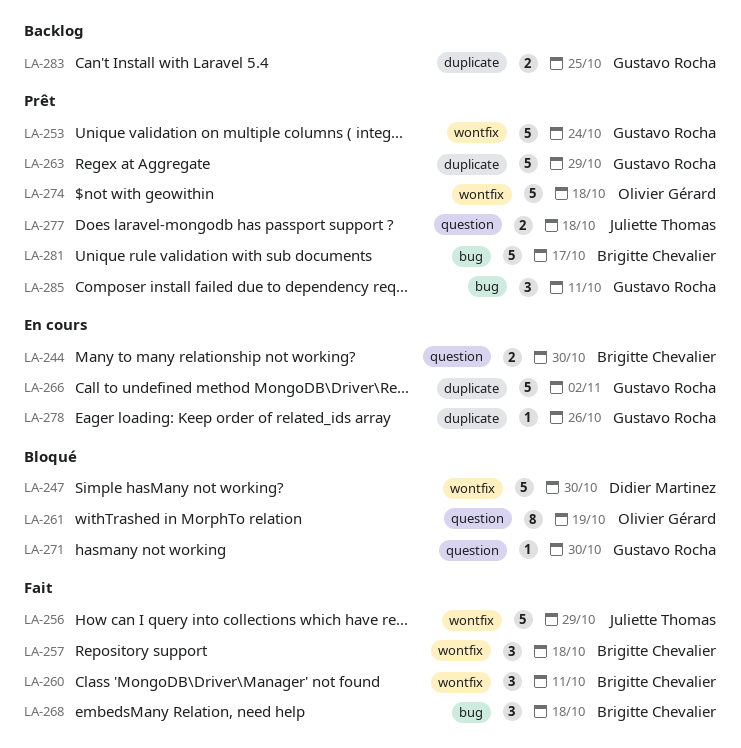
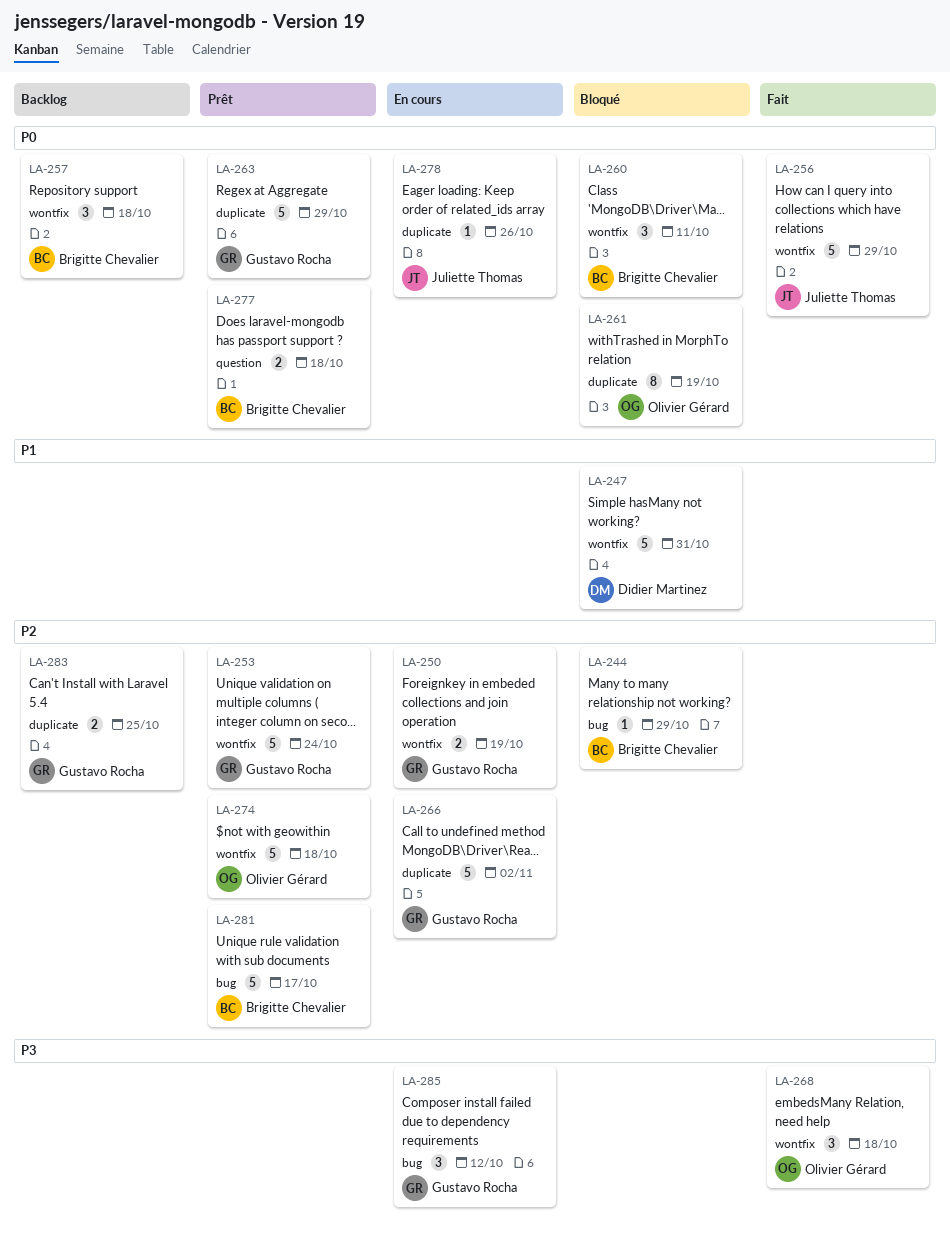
LA-244, status: En cours -> Bloqué
LA-244, label: question -> bug
LA-244, estimate: 2 -> 1
LA-244, due: Oct 30 -> Oct 29
LA-247, due: Oct 30 -> Oct 31
LA-250: none -> present
LA-257, status: Fait -> Backlog
LA-260, status: Fait -> Bloqué
LA-261, label: question -> duplicate
LA-268, owner: Brigitte Chevalier -> Olivier Gérard
LA-268, label: bug -> wontfix
LA-271: present -> none
LA-277, owner: Juliette Thomas -> Brigitte Chevalier
LA-278, owner: Gustavo Rocha -> Juliette Thomas
LA-285, status: Prêt -> En cours
LA-285, due: Oct 11 -> Oct 12

